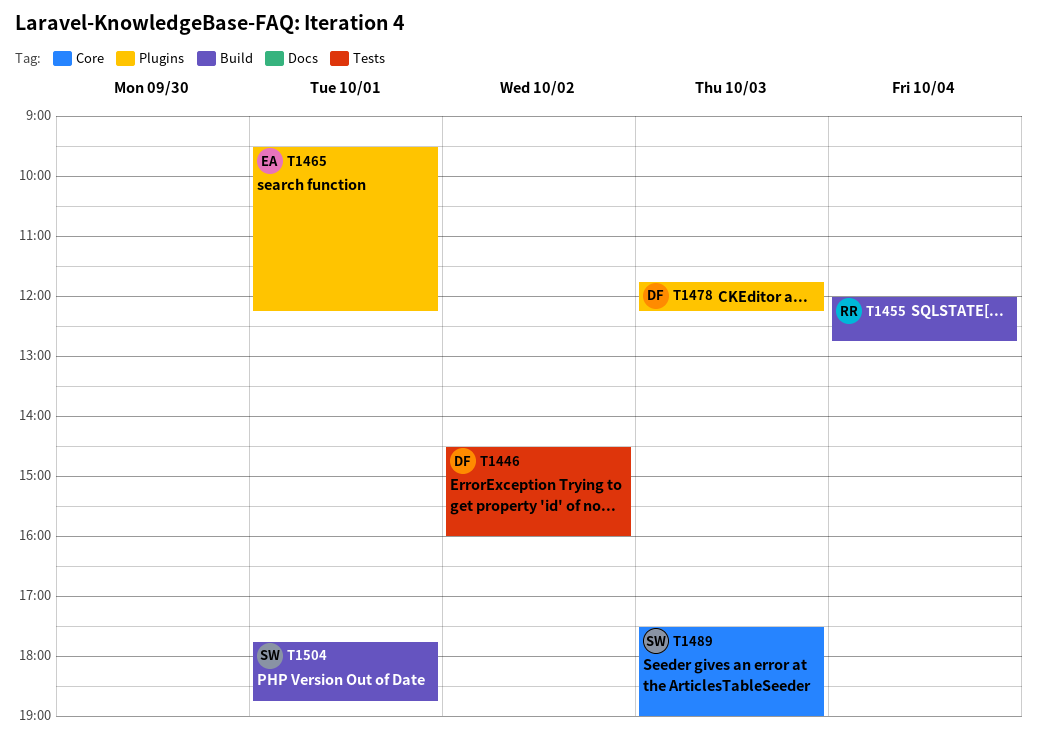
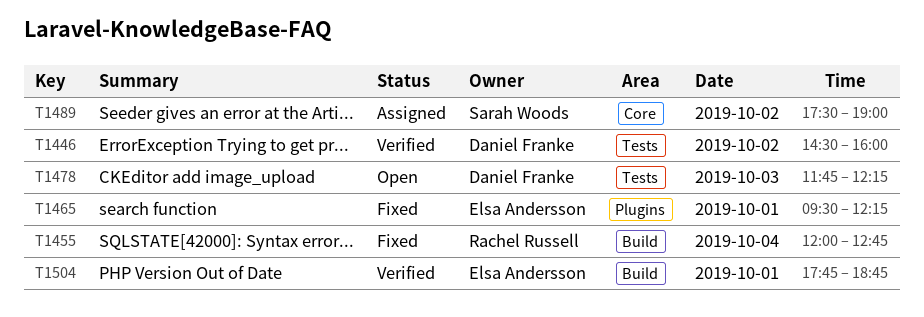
T1478, label: Plugins -> Tests
T1489, day: Oct 3 -> Oct 2
T1504, owner: Sarah Woods -> Elsa Andersson

